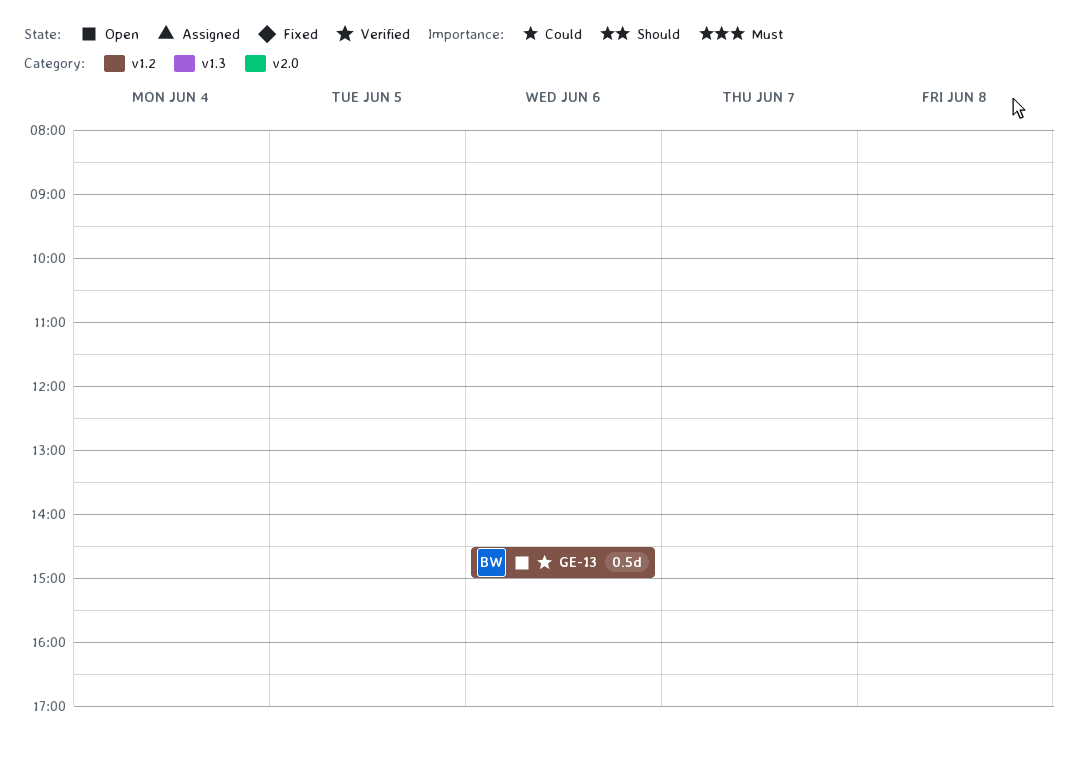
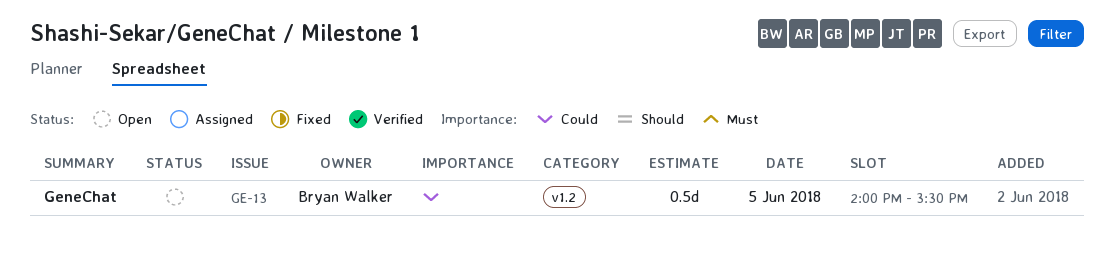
GE-13, day: Jun 6 -> Jun 5
GE-13, begins: 14:30 -> 14:00
GE-13, ends: 15:00 -> 15:30

